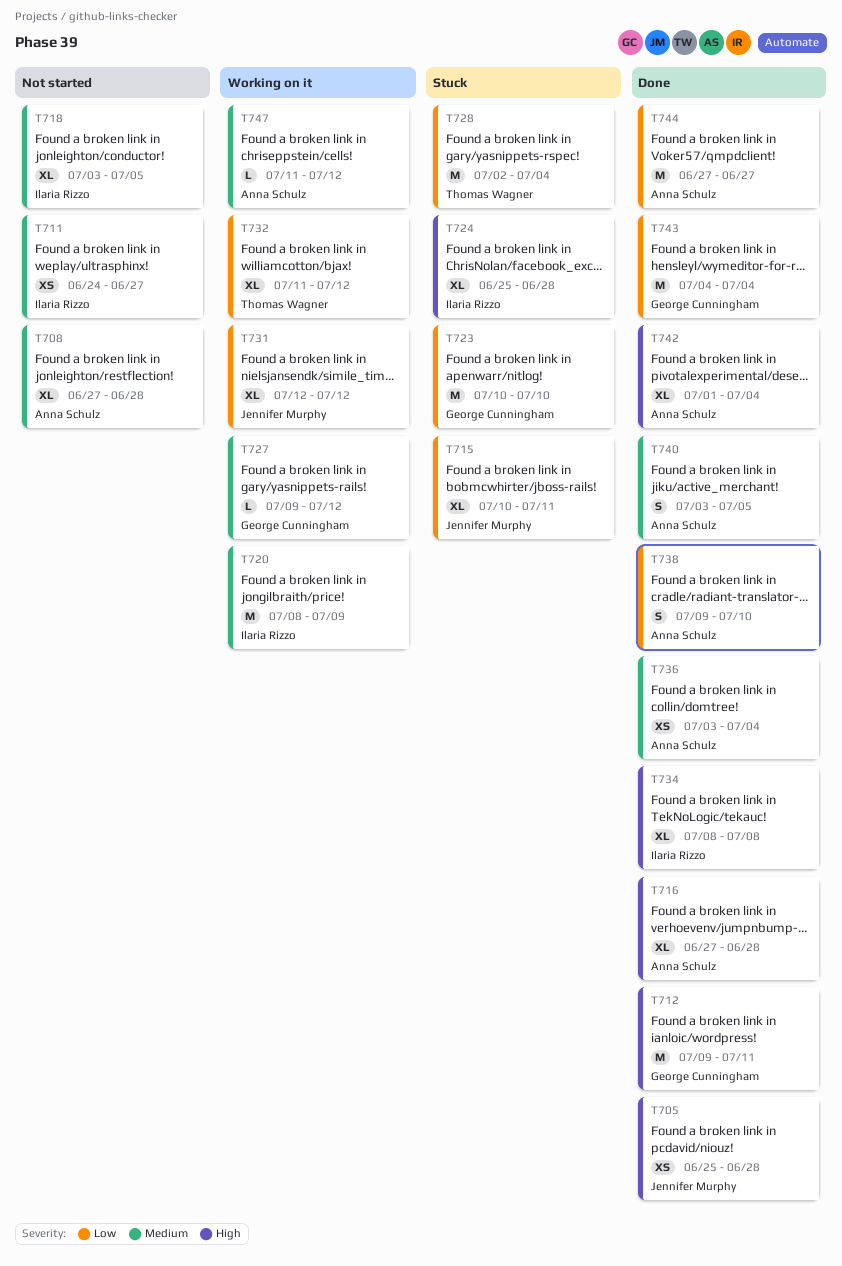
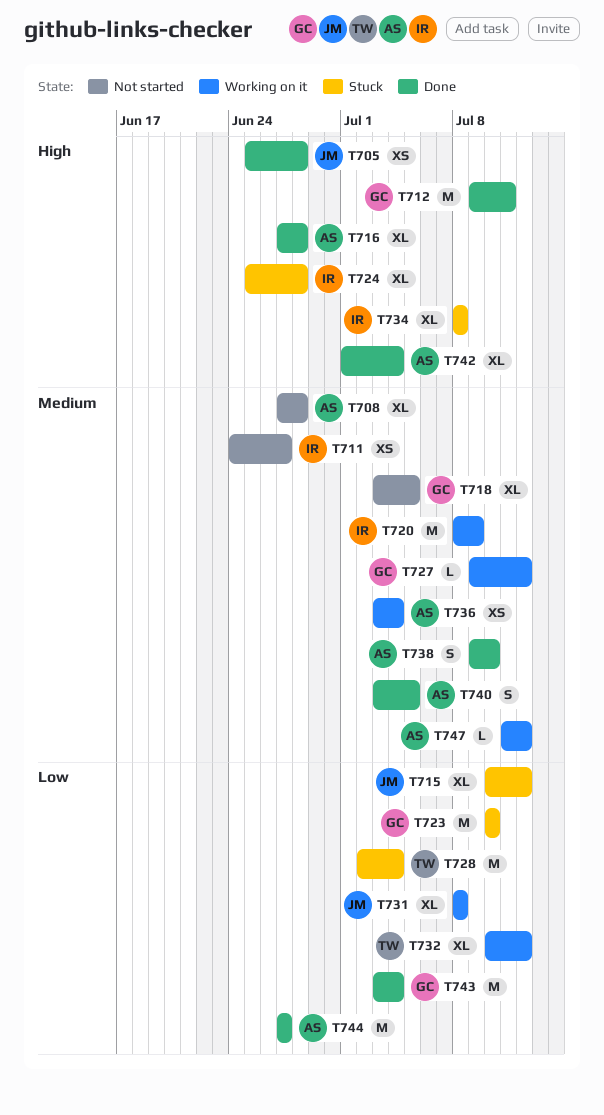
T715, due: Jul 11 -> Jul 12
T718, owner: Ilaria Rizzo -> George Cunningham
T731, start: Jul 12 -> Jul 8
T731, due: Jul 12 -> Jul 8
T732, start: Jul 11 -> Jul 10
T734, status: Done -> Stuck
T736, status: Done -> Working on it
T738, priority: Low -> Medium
T743, start: Jul 4 -> Jul 3

